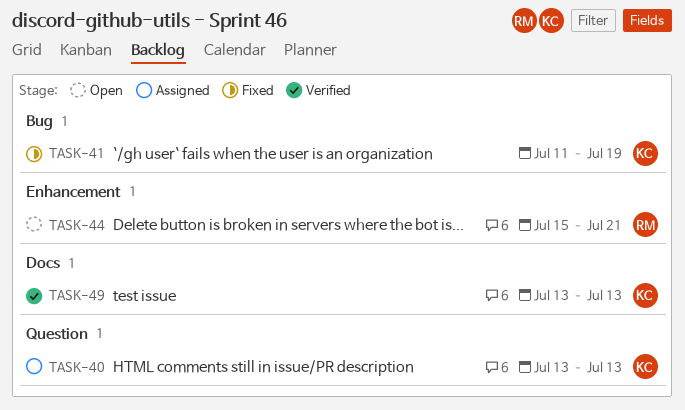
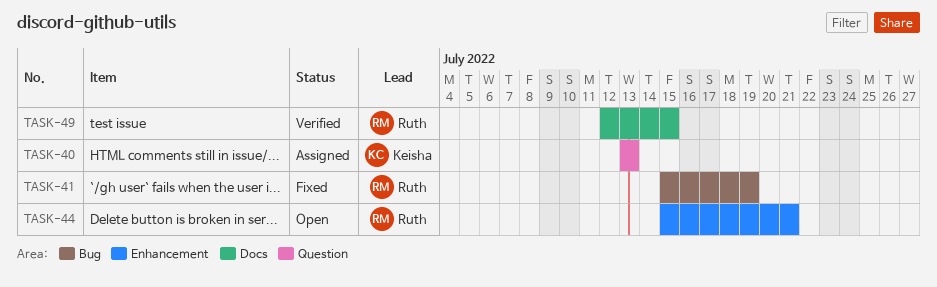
TASK-41, owner: Keisha -> Ruth
TASK-41, start: Jul 11 -> Jul 15
TASK-49, owner: Keisha -> Ruth
TASK-49, start: Jul 13 -> Jul 12
TASK-49, due: Jul 13 -> Jul 15

